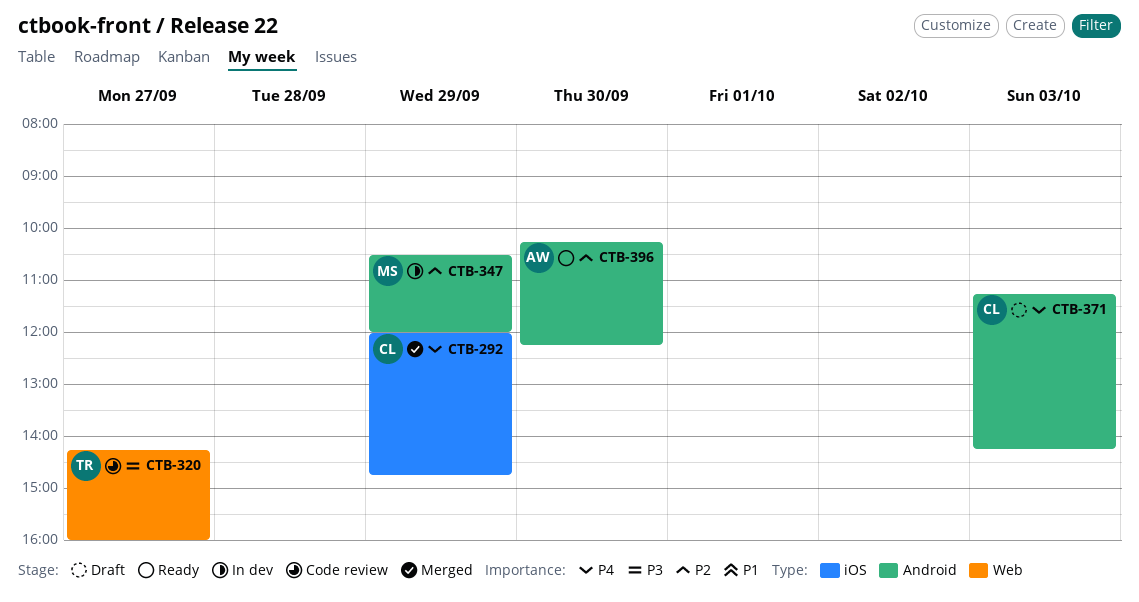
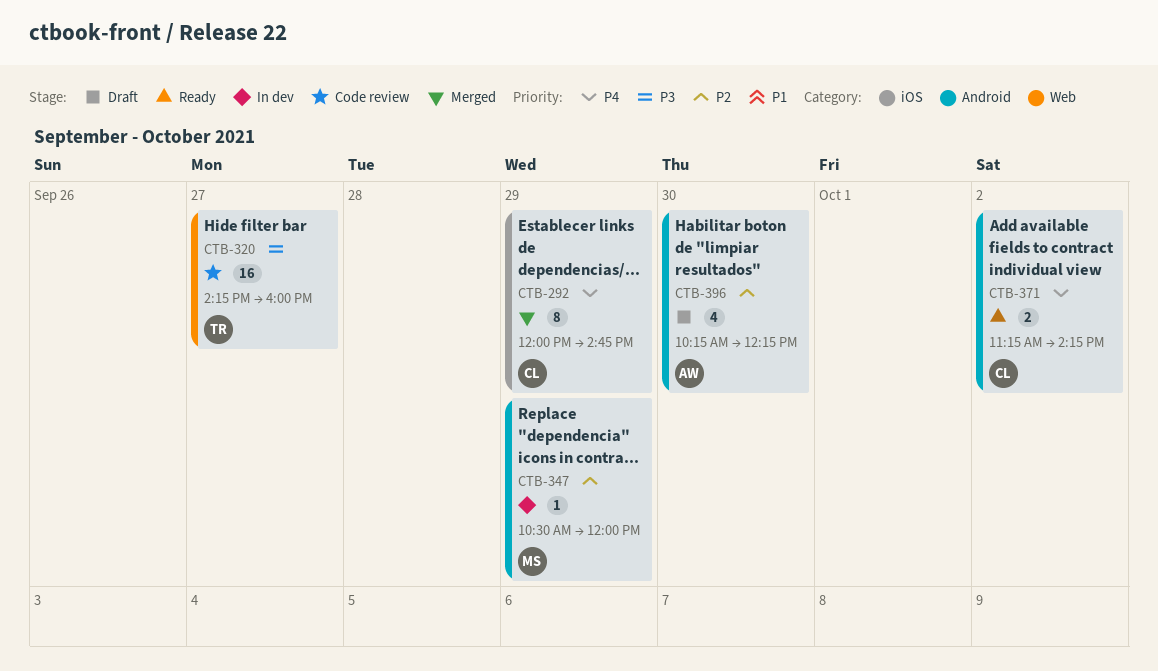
CTB-371, status: Draft -> Ready
CTB-371, day: Oct 3 -> Oct 2
CTB-396, status: Ready -> Draft

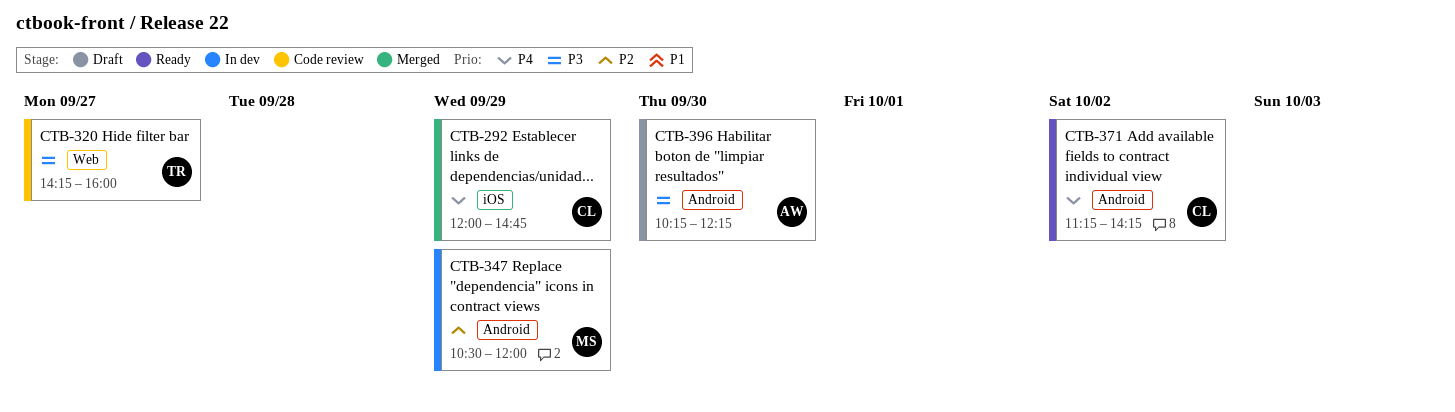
CTB-396, priority: P2 -> P3

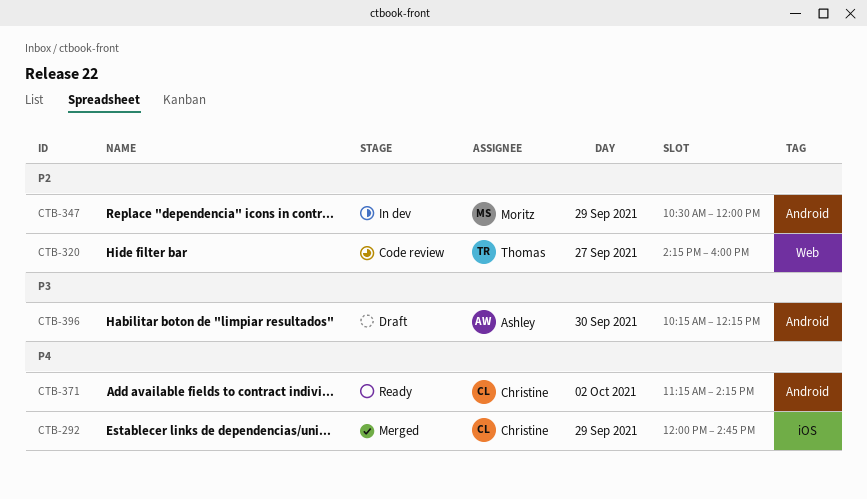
CTB-320, priority: P3 -> P2

